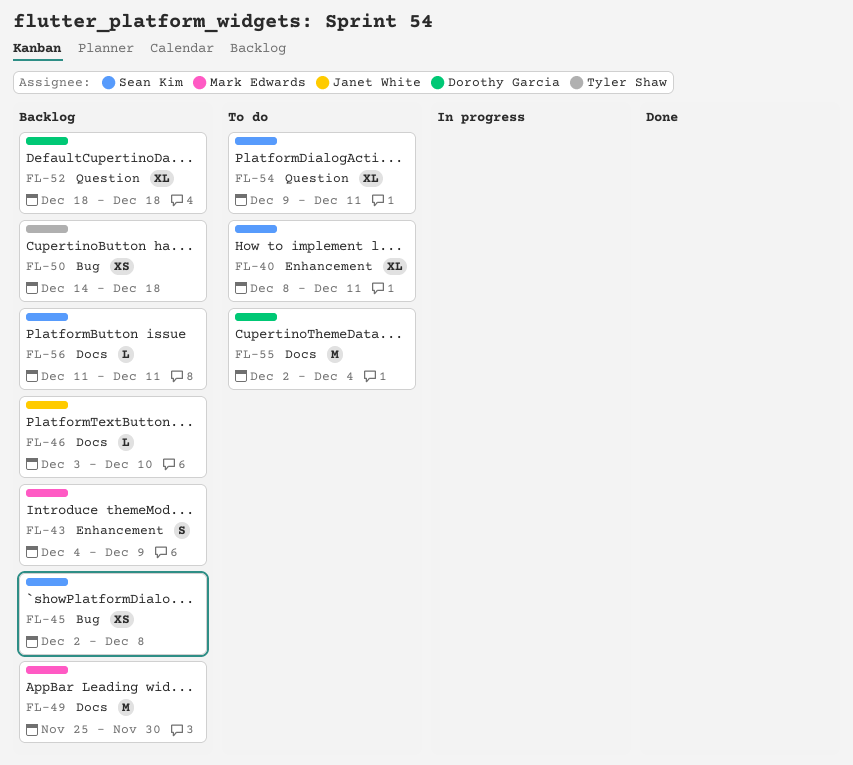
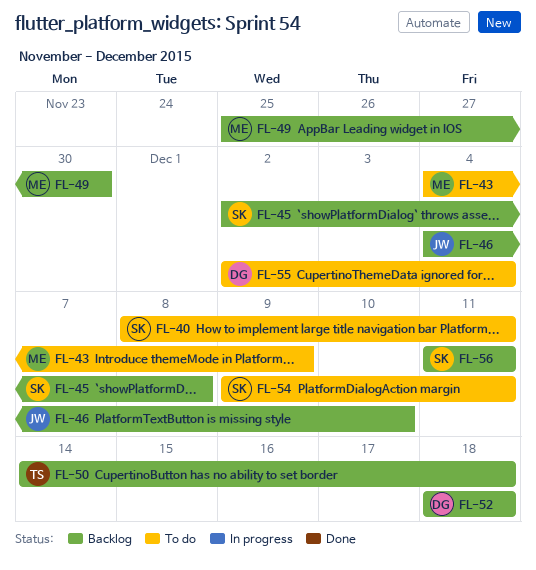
FL-43, status: Backlog -> To do
FL-46, start: Dec 3 -> Dec 4

